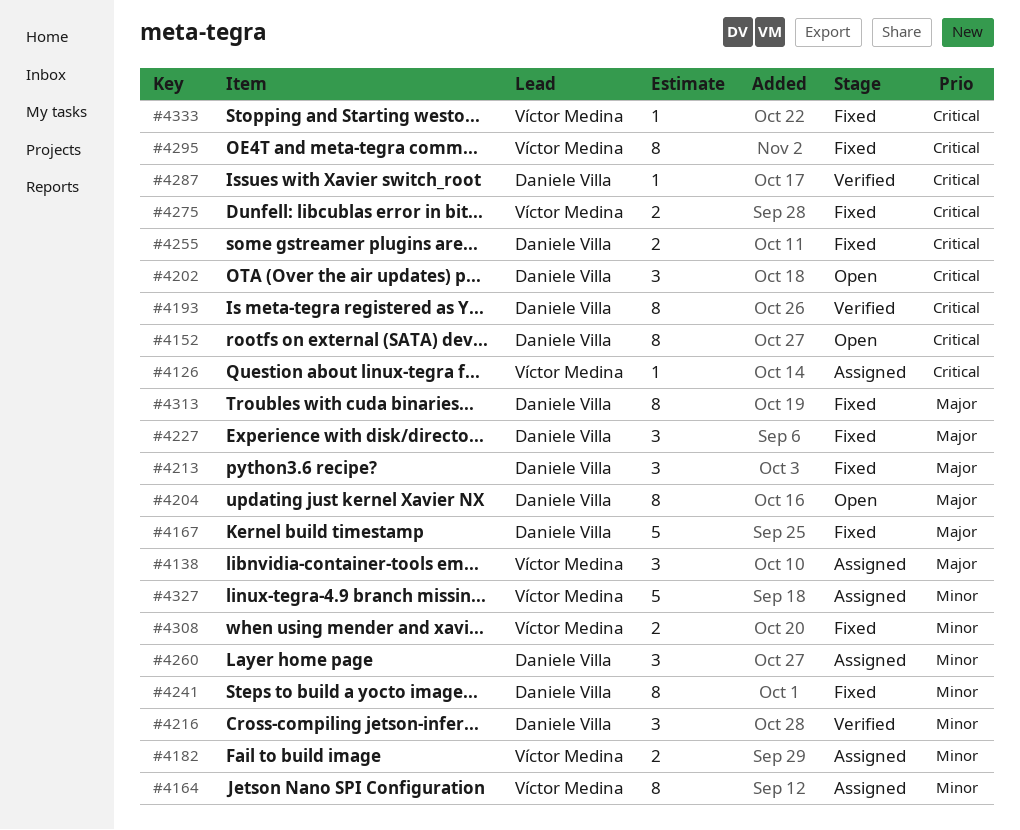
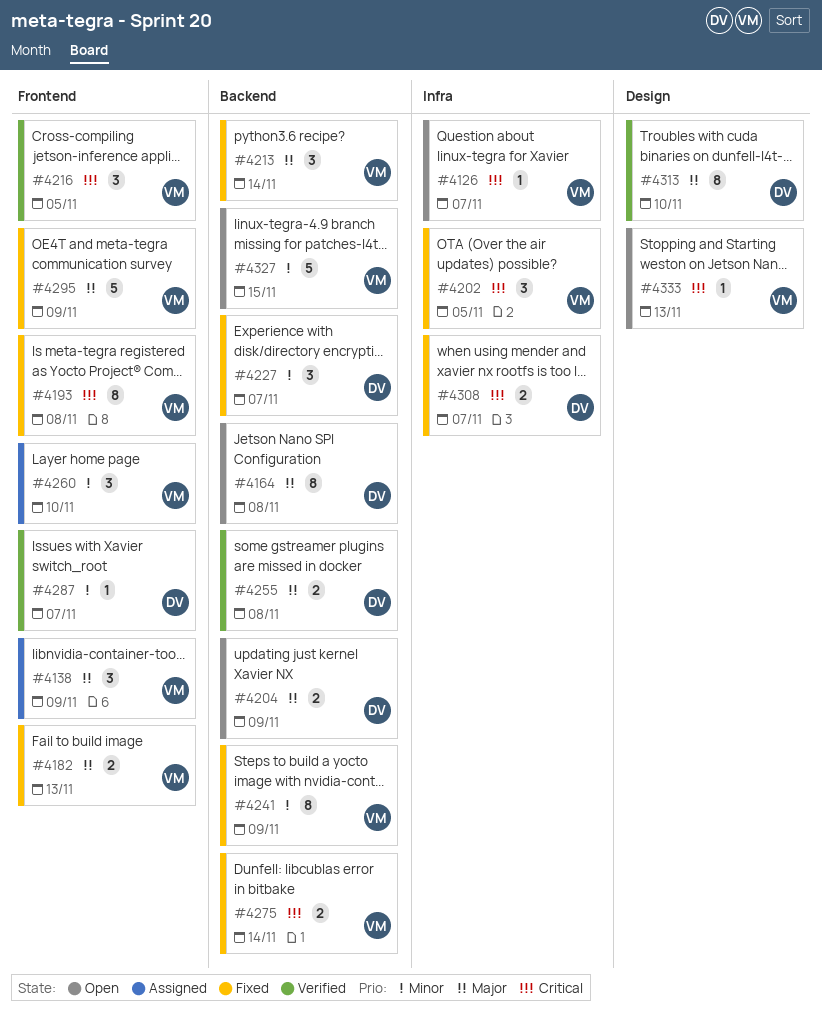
#4126, status: Assigned -> Open
#4152: present -> none
#4164, status: Assigned -> Open
#4164, owner: Víctor Medina -> Daniele Villa
#4164, priority: Minor -> Major
#4167: present -> none
#4182, status: Assigned -> Fixed
#4182, priority: Minor -> Major
#4193, status: Verified -> Fixed
#4193, owner: Daniele Villa -> Víctor Medina
#4202, status: Open -> Fixed
#4202, owner: Daniele Villa -> Víctor Medina
#4204, estimate: 8 -> 2
#4213, owner: Daniele Villa -> Víctor Medina
#4216, owner: Daniele Villa -> Víctor Medina
#4216, priority: Minor -> Critical
#4227, priority: Major -> Minor
#4241, owner: Daniele Villa -> Víctor Medina
#4255, status: Fixed -> Verified
#4255, priority: Critical -> Major
#4260, owner: Daniele Villa -> Víctor Medina
#4287, priority: Critical -> Minor
#4295, priority: Critical -> Major
#4295, estimate: 8 -> 5
#4308, owner: Víctor Medina -> Daniele Villa
#4308, priority: Minor -> Critical
#4313, status: Fixed -> Verified
#4327, status: Assigned -> Open
#4333, status: Fixed -> Open

